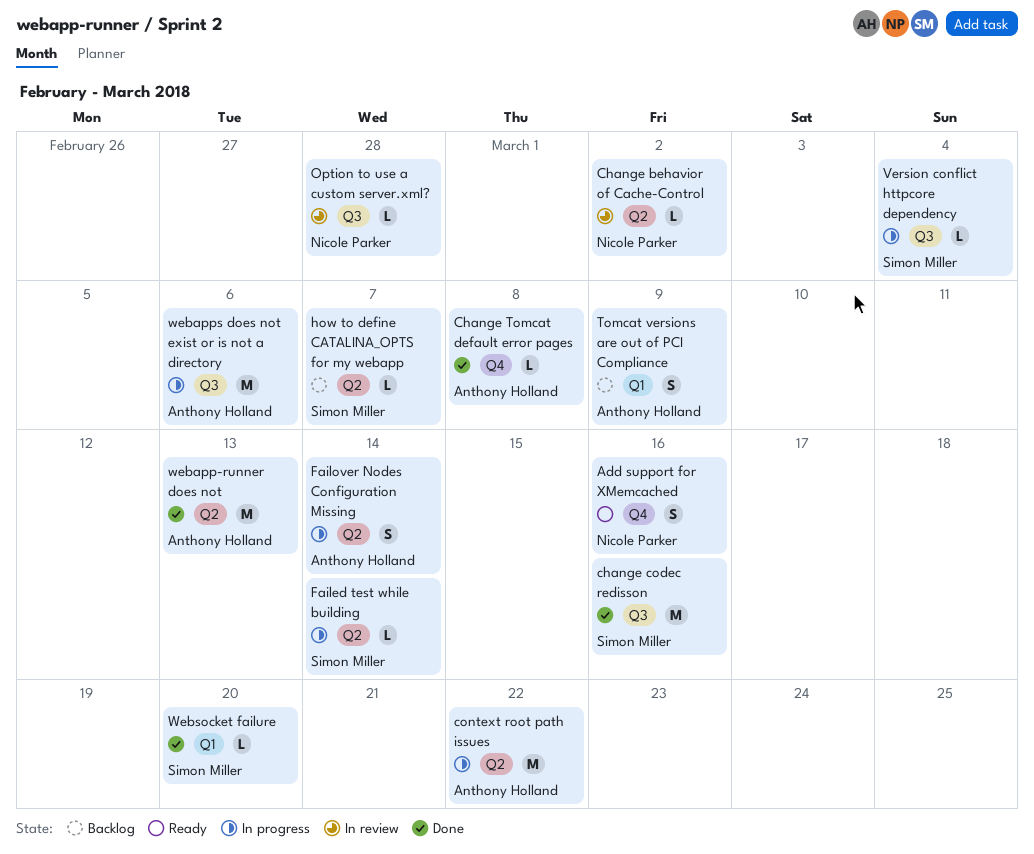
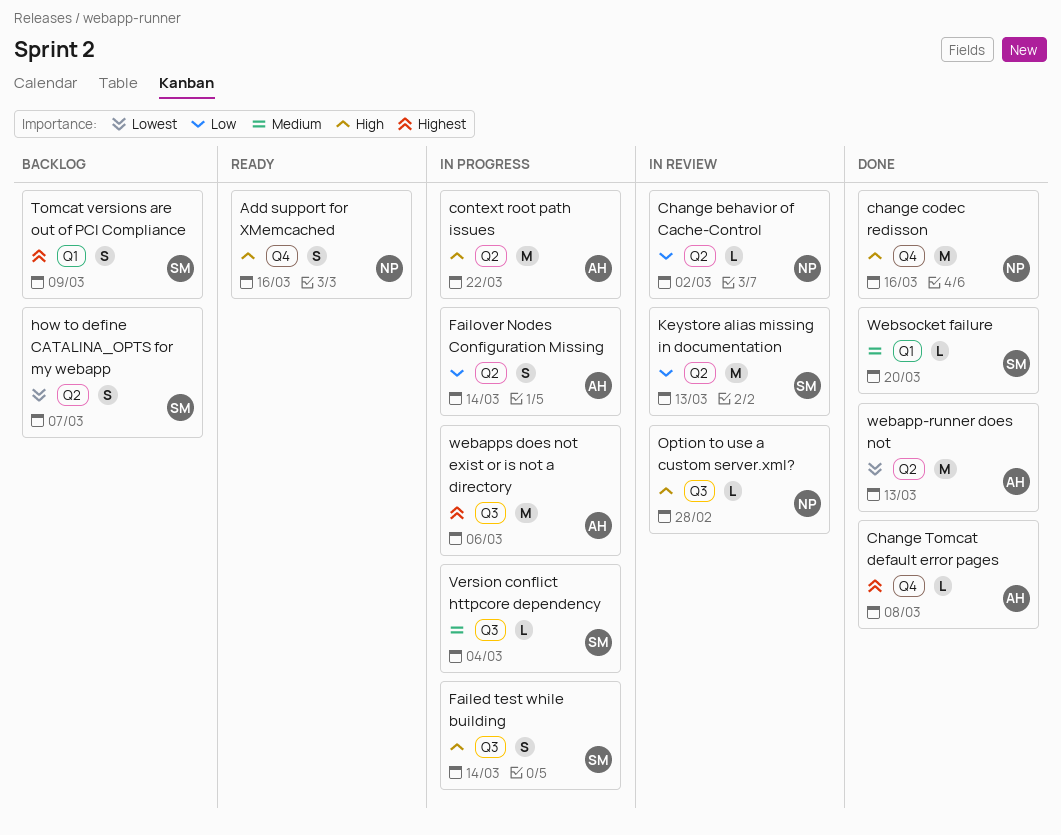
change codec redisson, owner: Simon Miller -> Nicole Parker
change codec redisson, label: Q3 -> Q4
Failed test while building, label: Q2 -> Q3
Failed test while building, estimate: L -> S
how to define CATALINA_OPTS for my webapp, estimate: L -> S
Keystore alias missing in documentation: none -> present
Tomcat versions are out of PCI Compliance, owner: Anthony Holland -> Simon Miller

